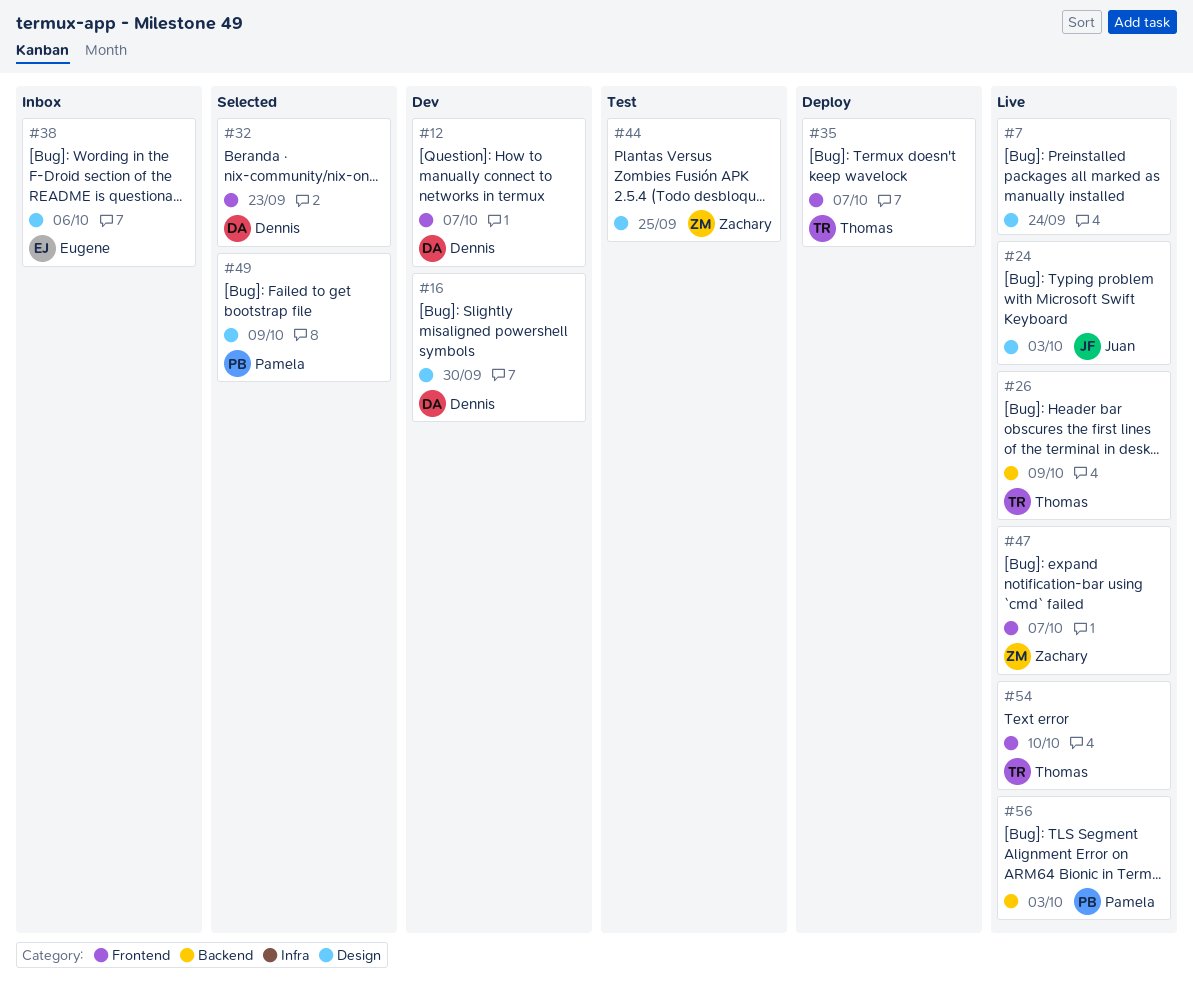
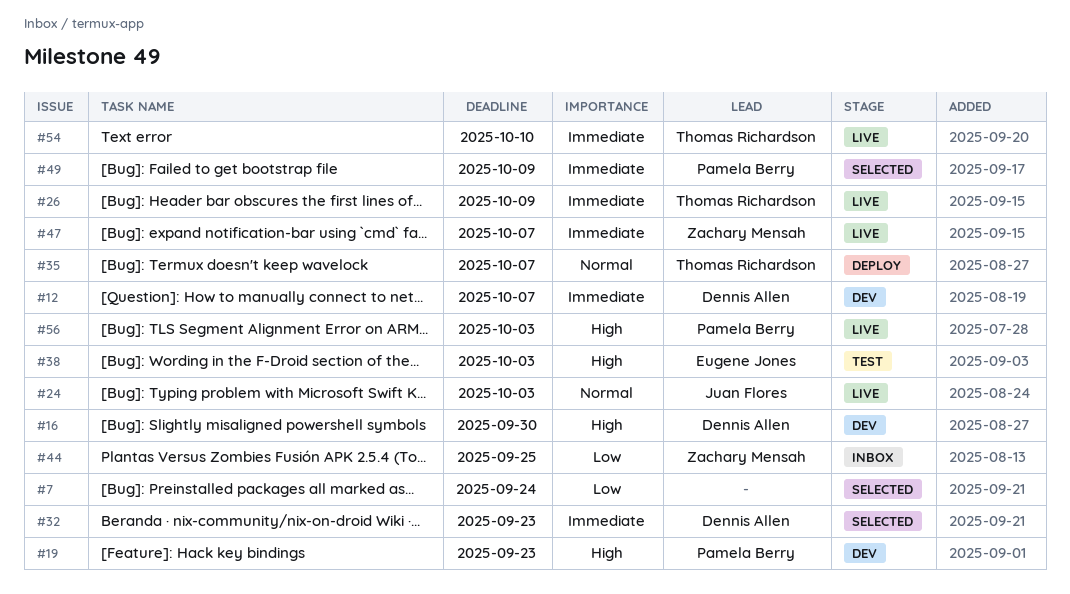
#7, status: Live -> Selected
#19: none -> present
#38, status: Inbox -> Test
#38, due: Oct 6 -> Oct 3
#44, status: Test -> Inbox

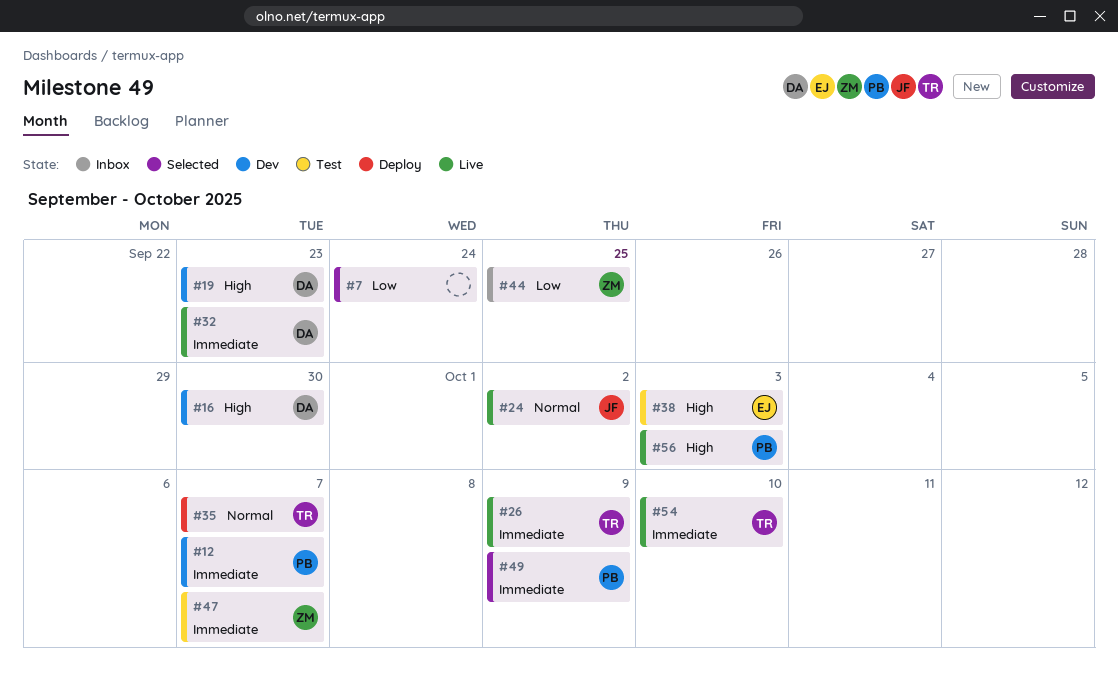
#12, owner: Dennis Allen -> Pamela Berry
#19, owner: Pamela Berry -> Dennis Allen
#24, due: Oct 3 -> Oct 2
#32, status: Selected -> Live
#47, status: Live -> Test

